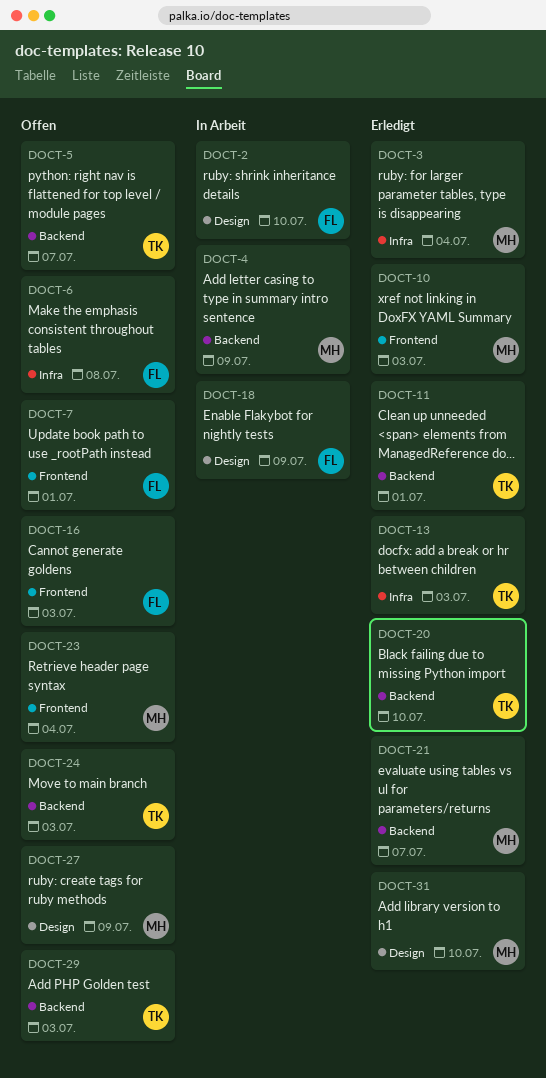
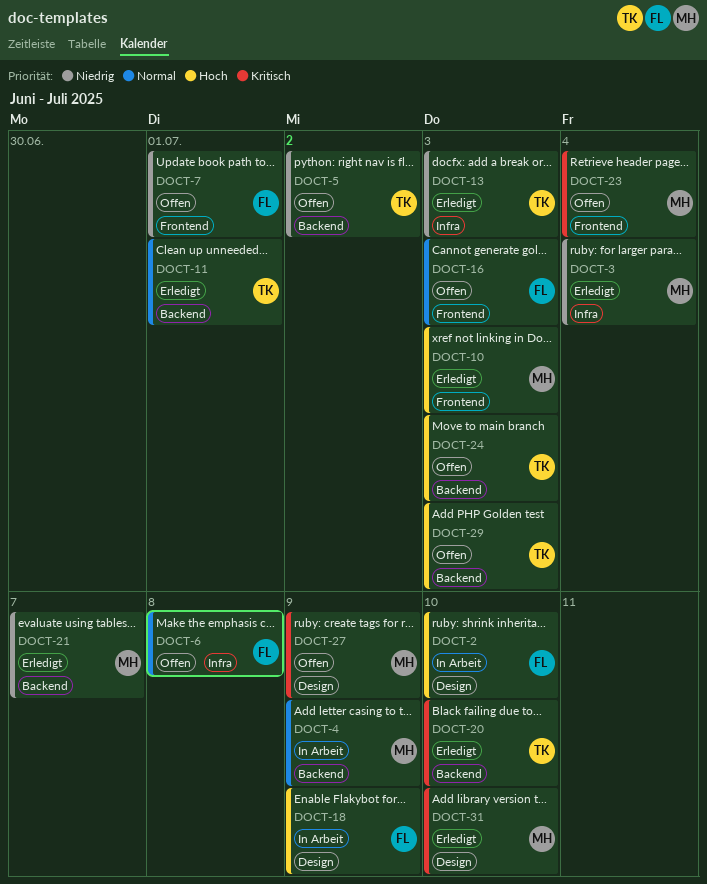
DOCT-5, due: Jul 7 -> Jul 2

